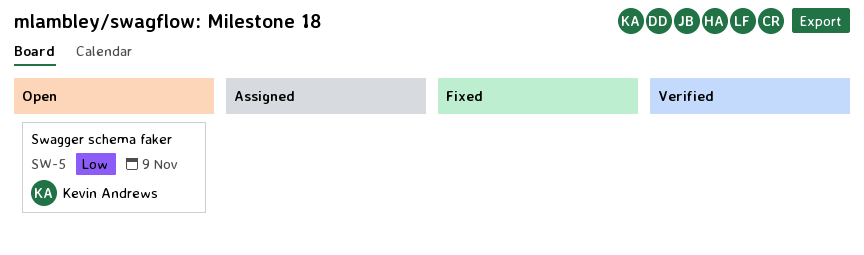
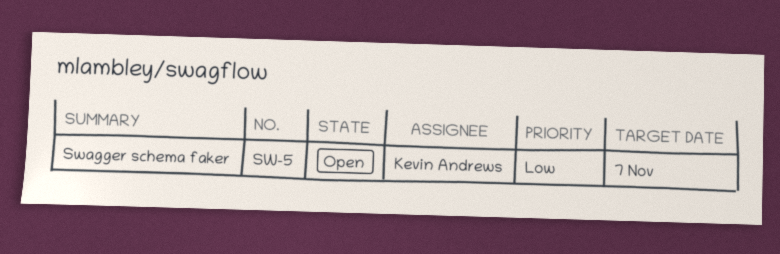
SW-5, due: Nov 9 -> Nov 7

